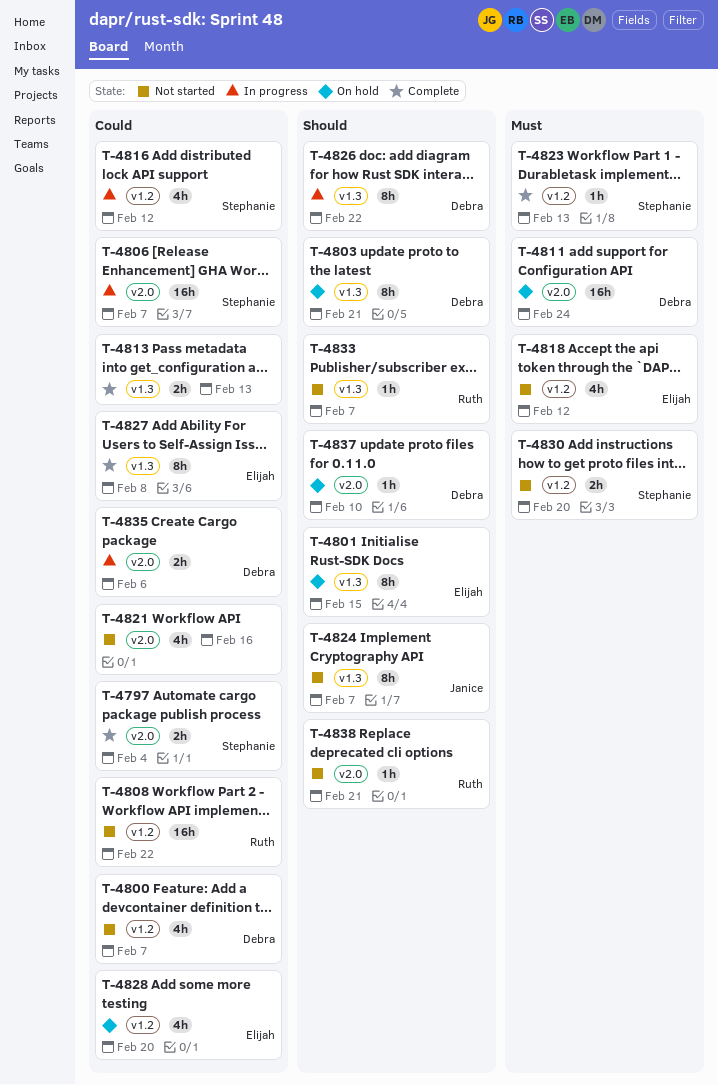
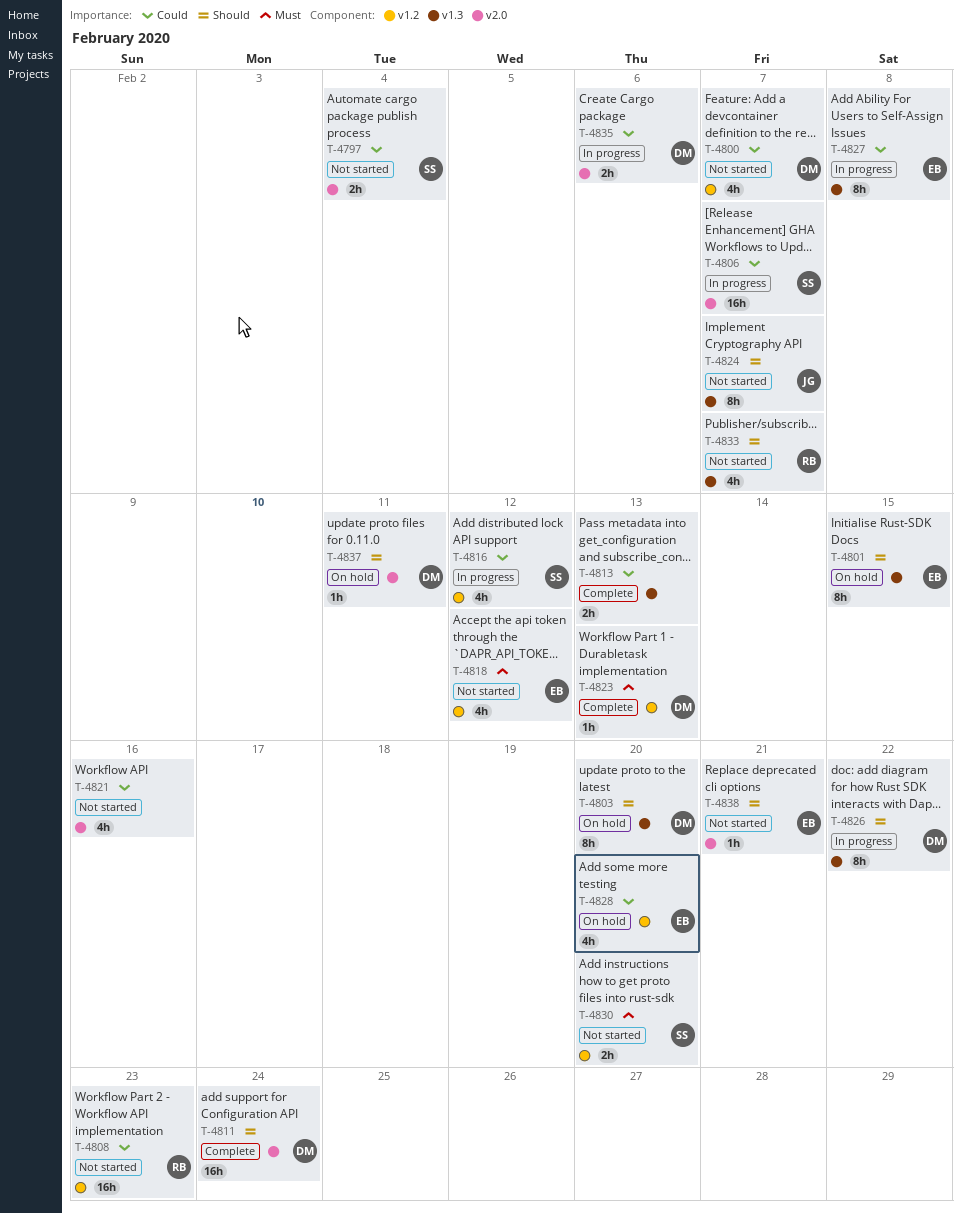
T-4797, status: Complete -> Not started
T-4803, due: Feb 21 -> Feb 20
T-4808, due: Feb 22 -> Feb 23
T-4811, status: On hold -> Complete
T-4811, priority: Must -> Should
T-4823, owner: Stephanie -> Debra
T-4827, status: Complete -> In progress
T-4833, estimate: 1h -> 4h
T-4837, due: Feb 10 -> Feb 11
T-4838, owner: Ruth -> Elijah

